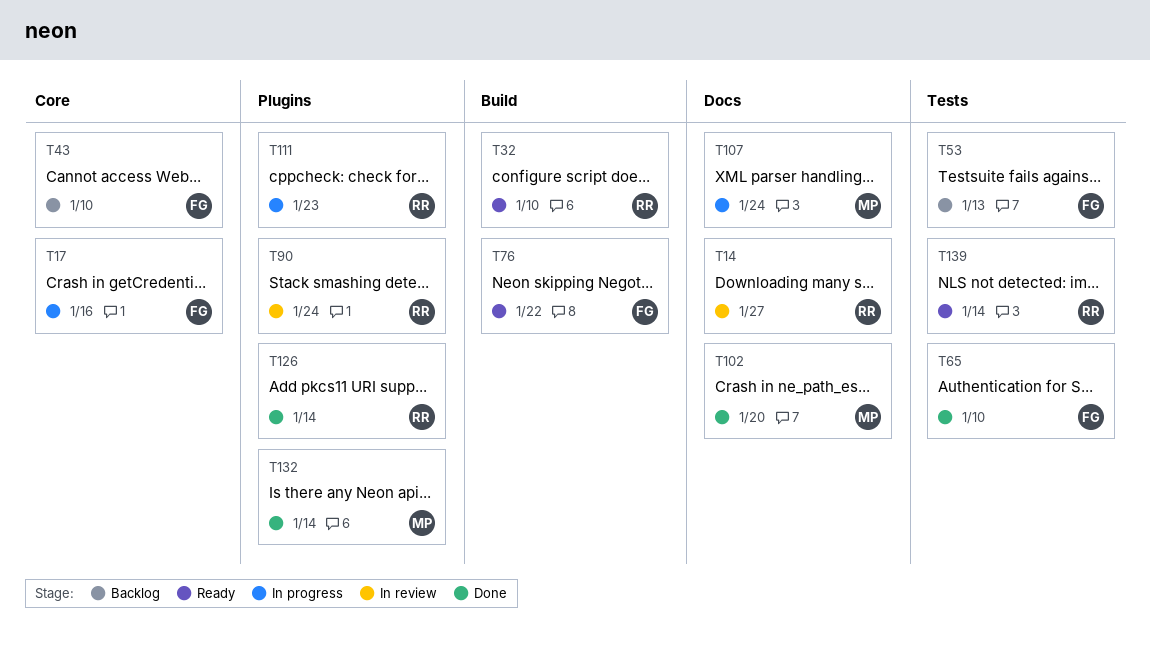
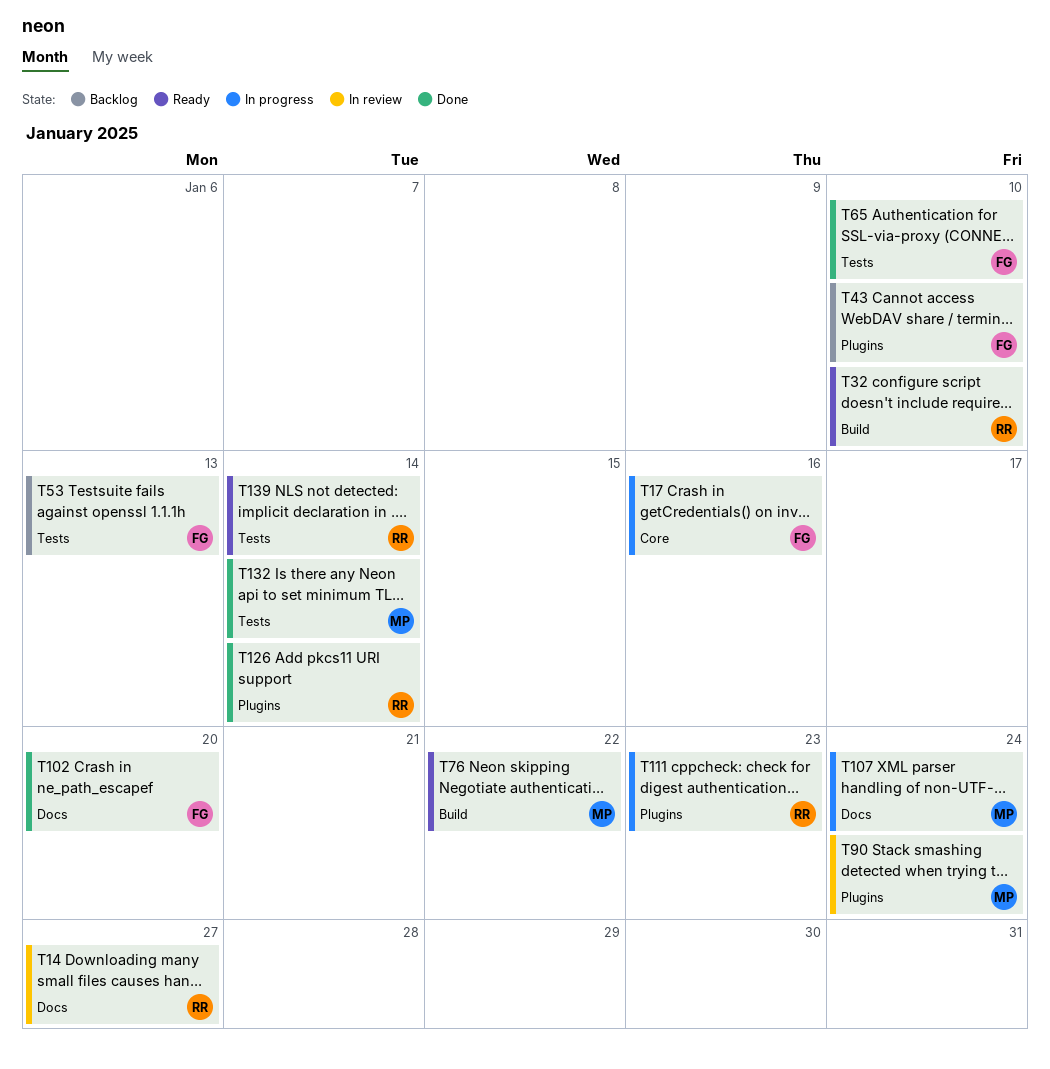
T43, label: Core -> Plugins
T76, owner: FG -> MP
T90, owner: RR -> MP
T102, owner: MP -> FG
T132, label: Plugins -> Tests

